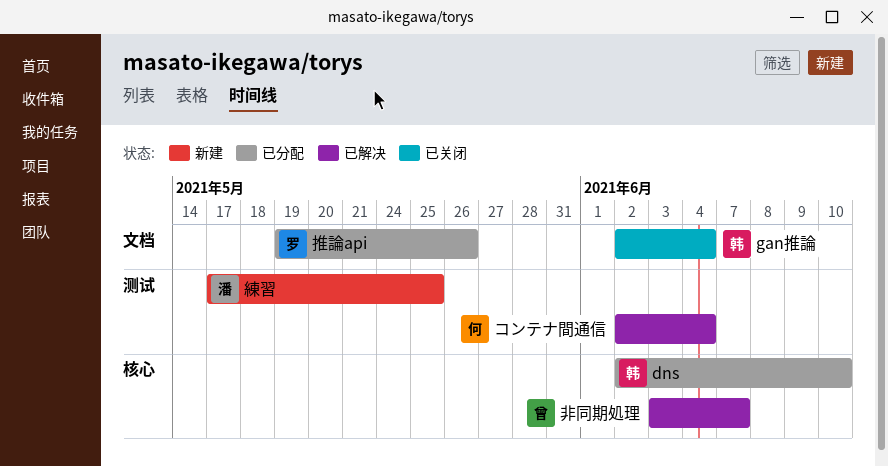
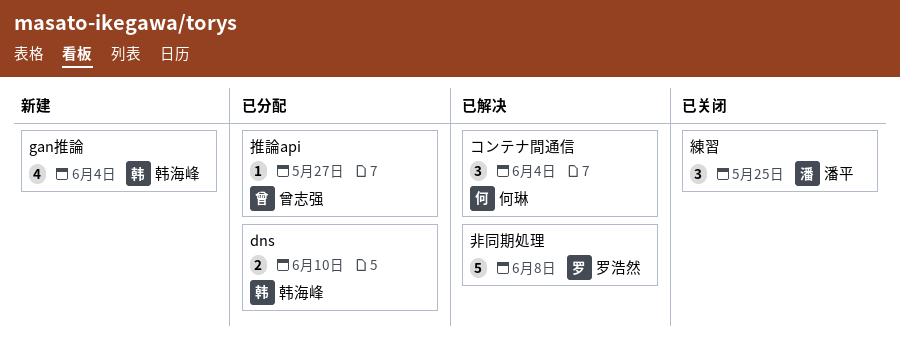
gan推論, status: 已关闭 -> 新建
推論api, owner: 罗浩然 -> 曾志强
推論api, due: May 26 -> May 27
練習, status: 新建 -> 已关闭
非同期処理, owner: 曾志强 -> 罗浩然
非同期処理, due: Jun 7 -> Jun 8

